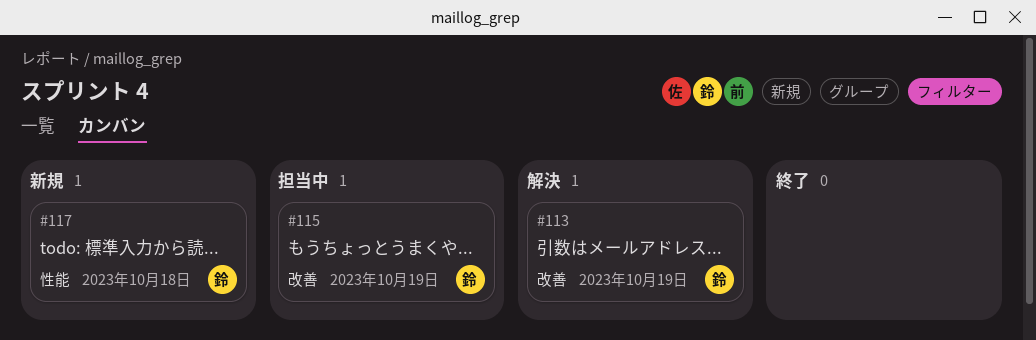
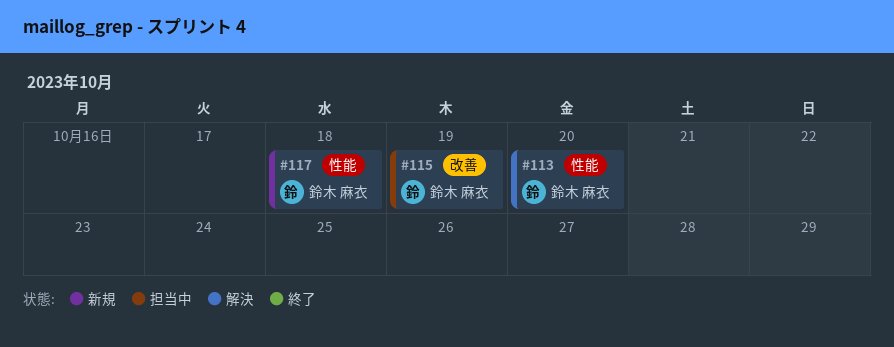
#113, label: 改善 -> 性能
#113, due: Oct 19 -> Oct 20

